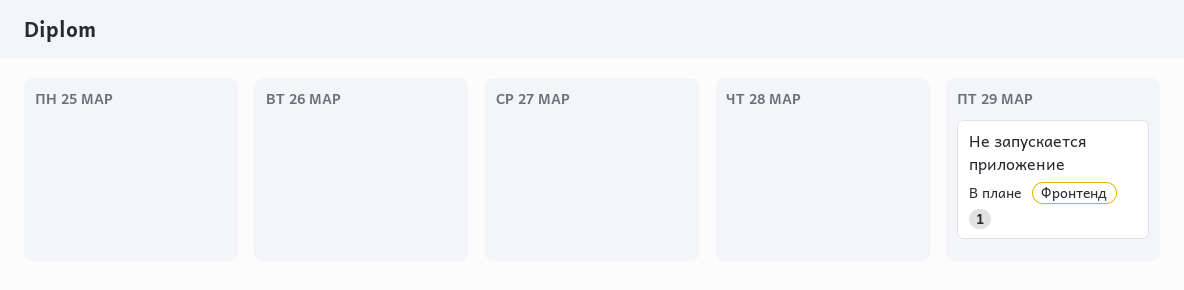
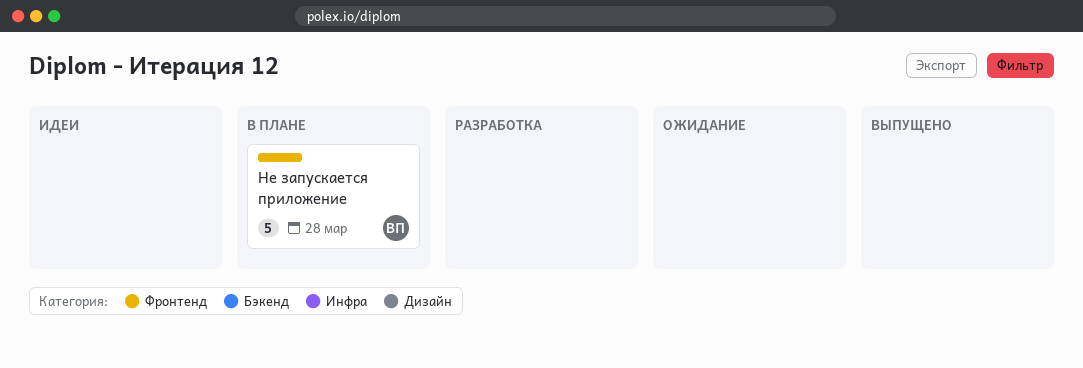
Не запускается приложение, estimate: 1 -> 5
Не запускается приложение, due: Mar 29 -> Mar 28

